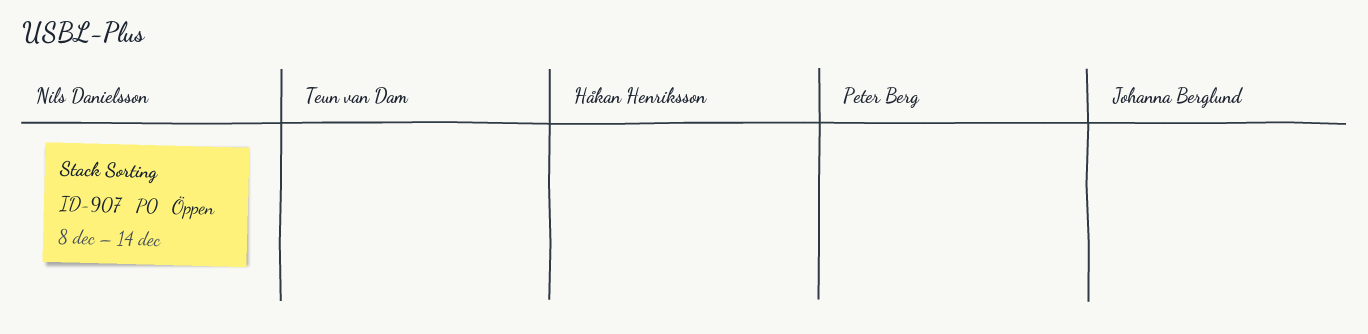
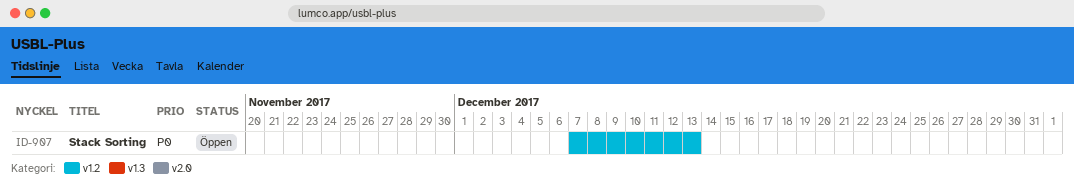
ID-907, start: Dec 8 -> Dec 7
ID-907, due: Dec 14 -> Dec 13

